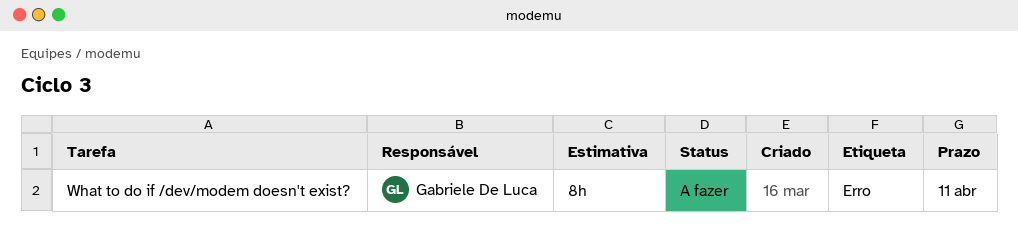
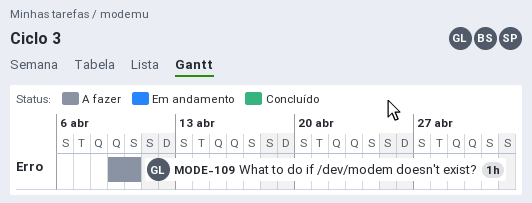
What to do if /dev/modem doesn't exist?, estimate: 8h -> 1h
What to do if /dev/modem doesn't exist?, due: Apr 11 -> Apr 10

